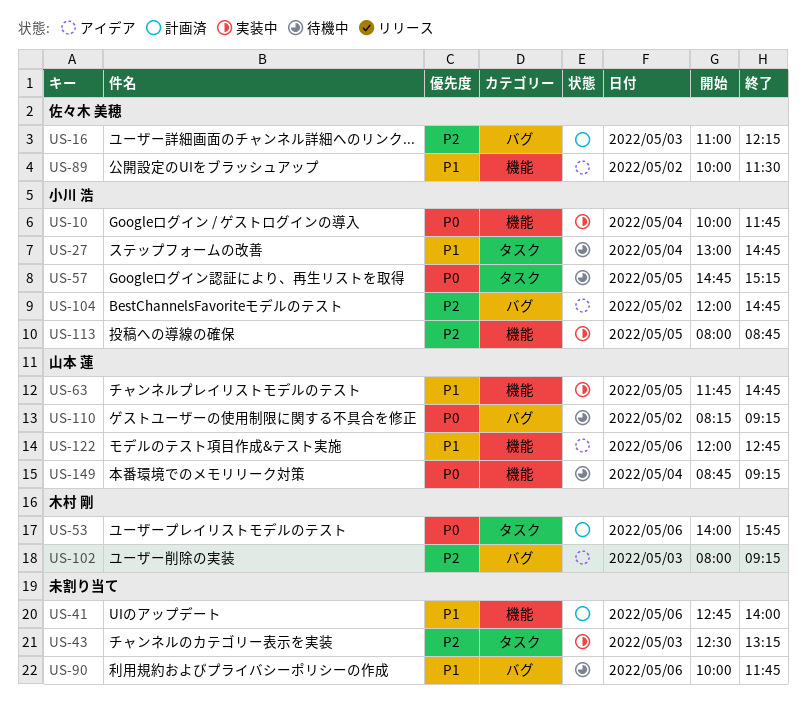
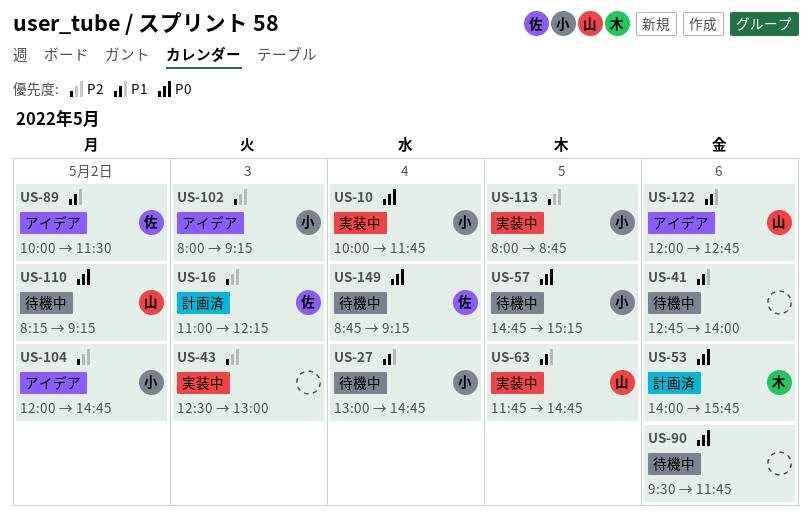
US-41, status: 計画済 -> 待機中
US-43, ends: 13:15 -> 13:00
US-90, priority: P1 -> P0
US-90, begins: 10:00 -> 09:30
US-102, owner: 木村 剛 -> 小川 浩
US-149, owner: 山本 蓮 -> 佐々木 美穂

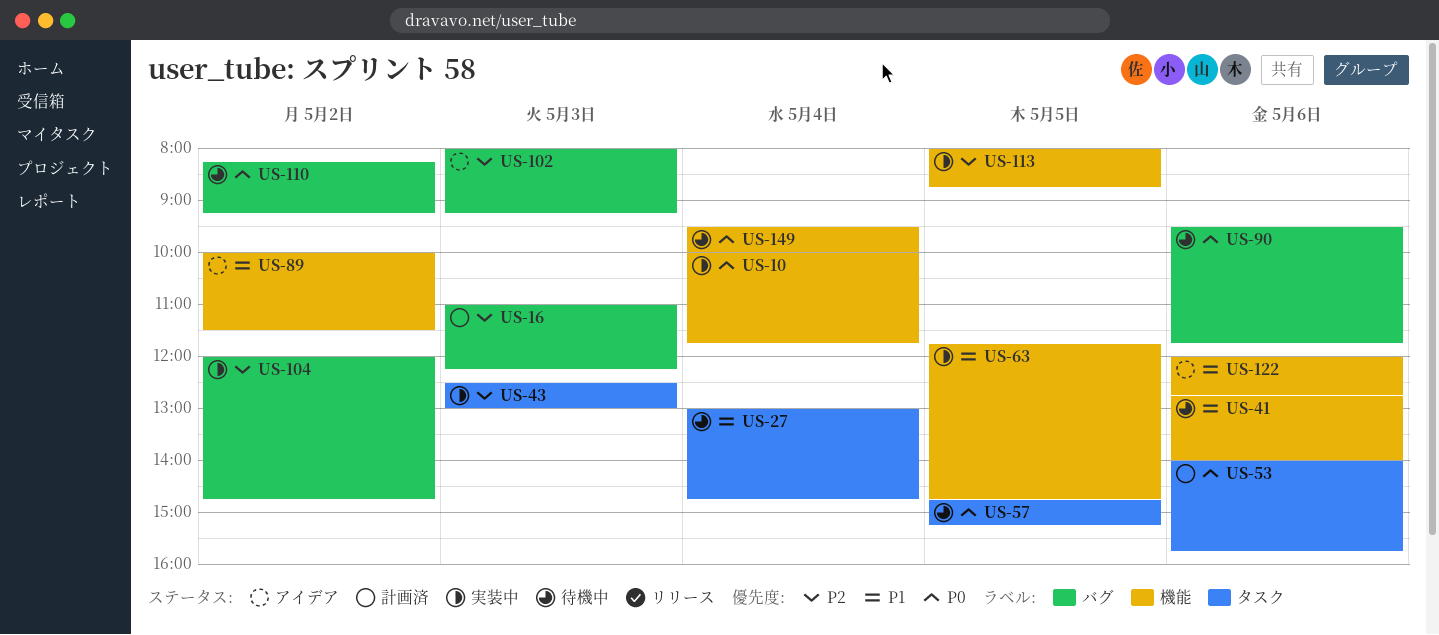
US-104, status: アイデア -> 実装中
US-149, begins: 08:45 -> 09:30
US-149, ends: 09:15 -> 10:00

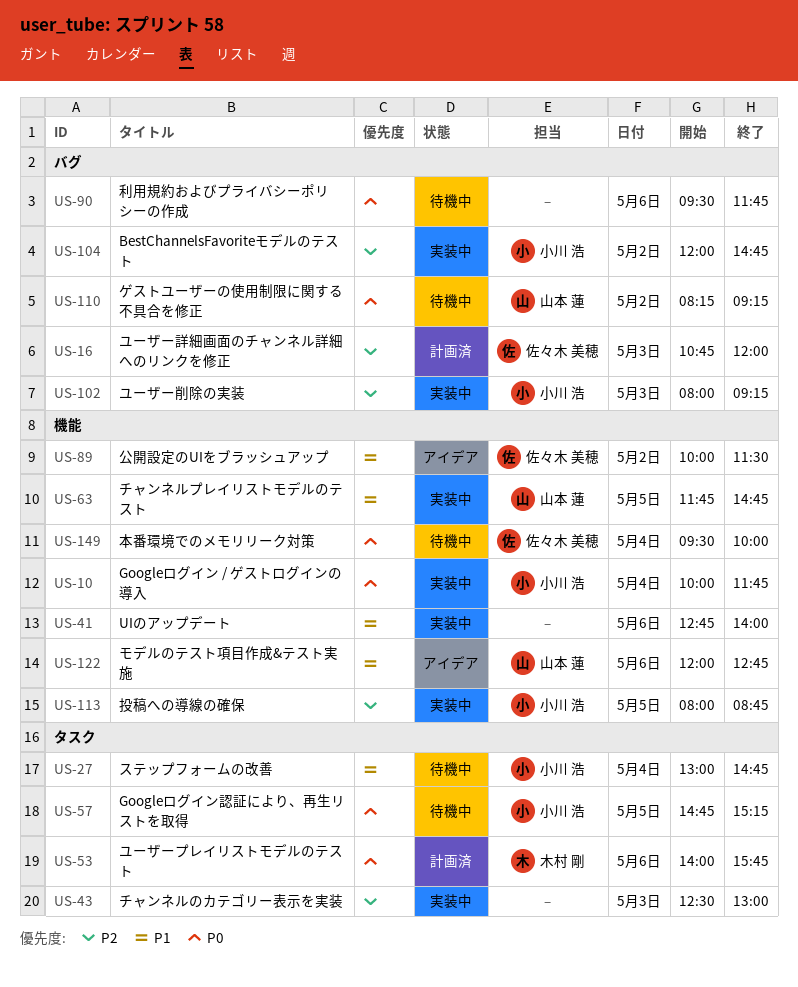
US-16, begins: 11:00 -> 10:45
US-16, ends: 12:15 -> 12:00
US-41, status: 待機中 -> 実装中
US-102, status: アイデア -> 実装中

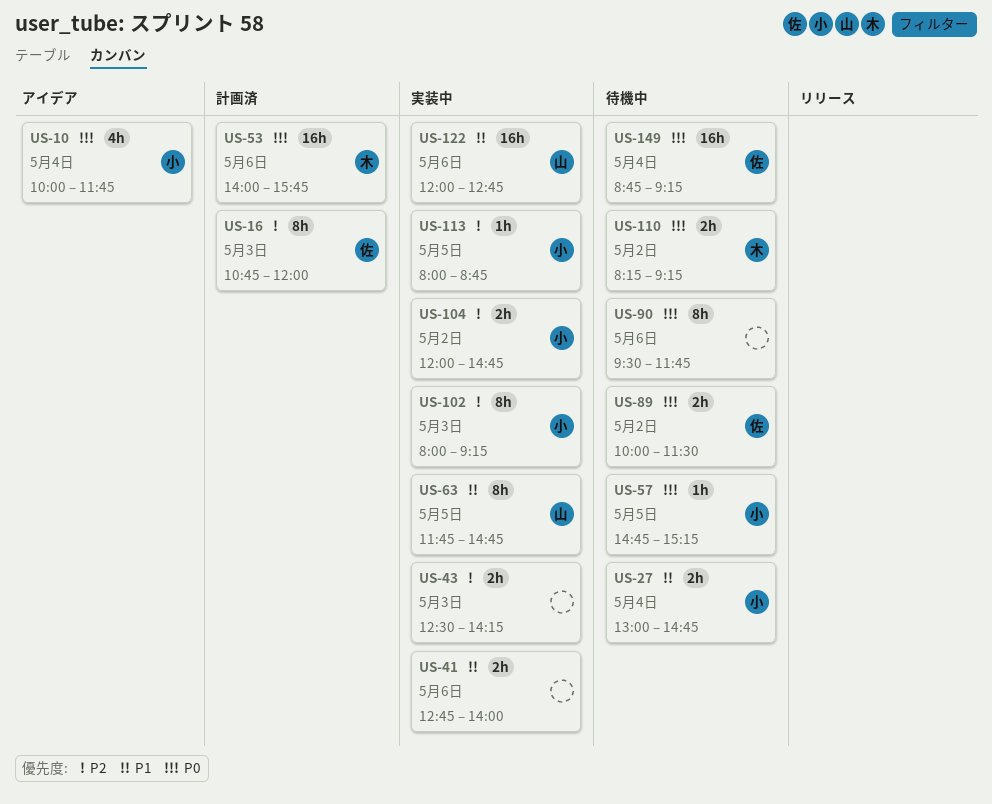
US-10, status: 実装中 -> アイデア
US-43, ends: 13:00 -> 14:15
US-89, status: アイデア -> 待機中
US-89, priority: P1 -> P0
US-110, owner: 山本 蓮 -> 木村 剛
US-122, status: アイデア -> 実装中
US-149, begins: 09:30 -> 08:45
US-149, ends: 10:00 -> 09:15

